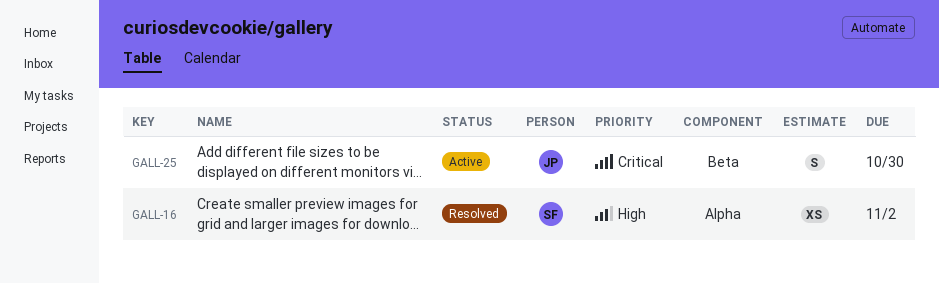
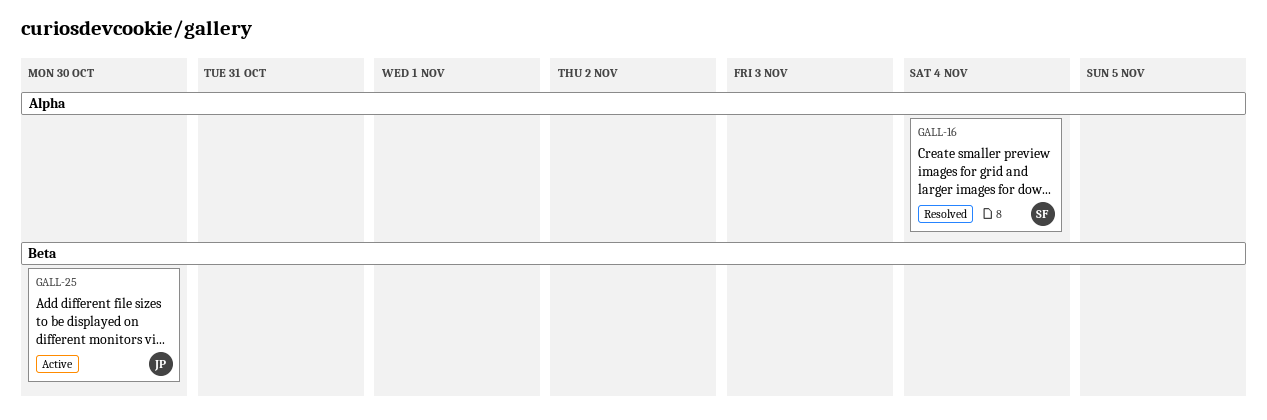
GALL-16, due: Nov 2 -> Nov 4

